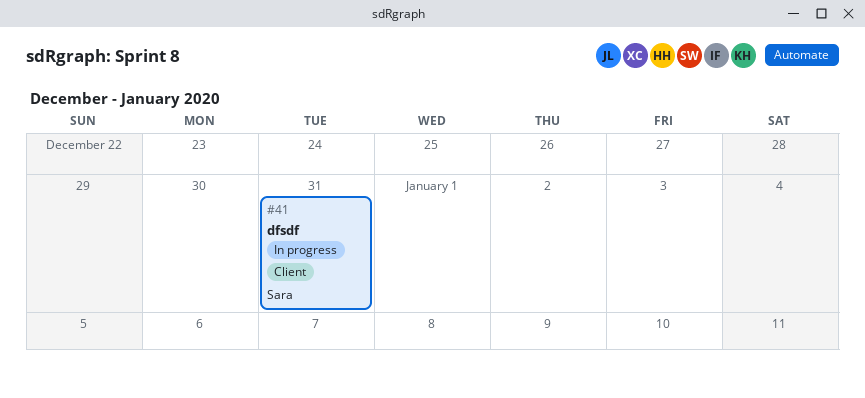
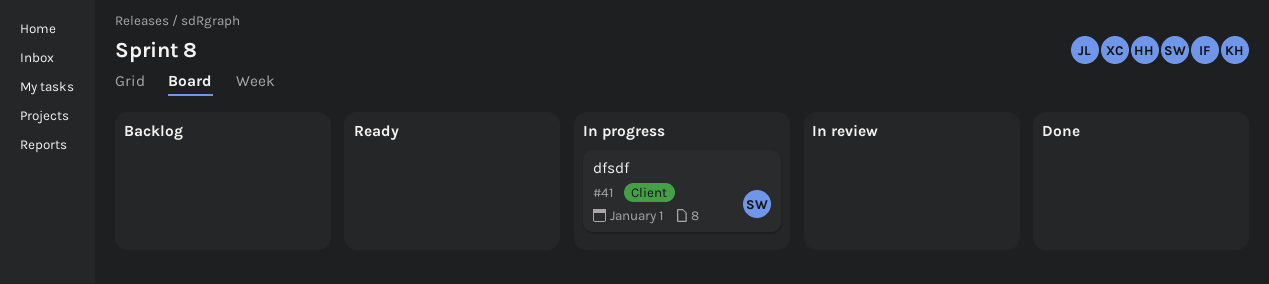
#41, due: Dec 31 -> Jan 1

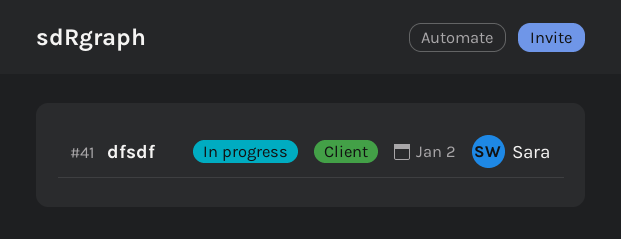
#41, due: Jan 1 -> Jan 2

